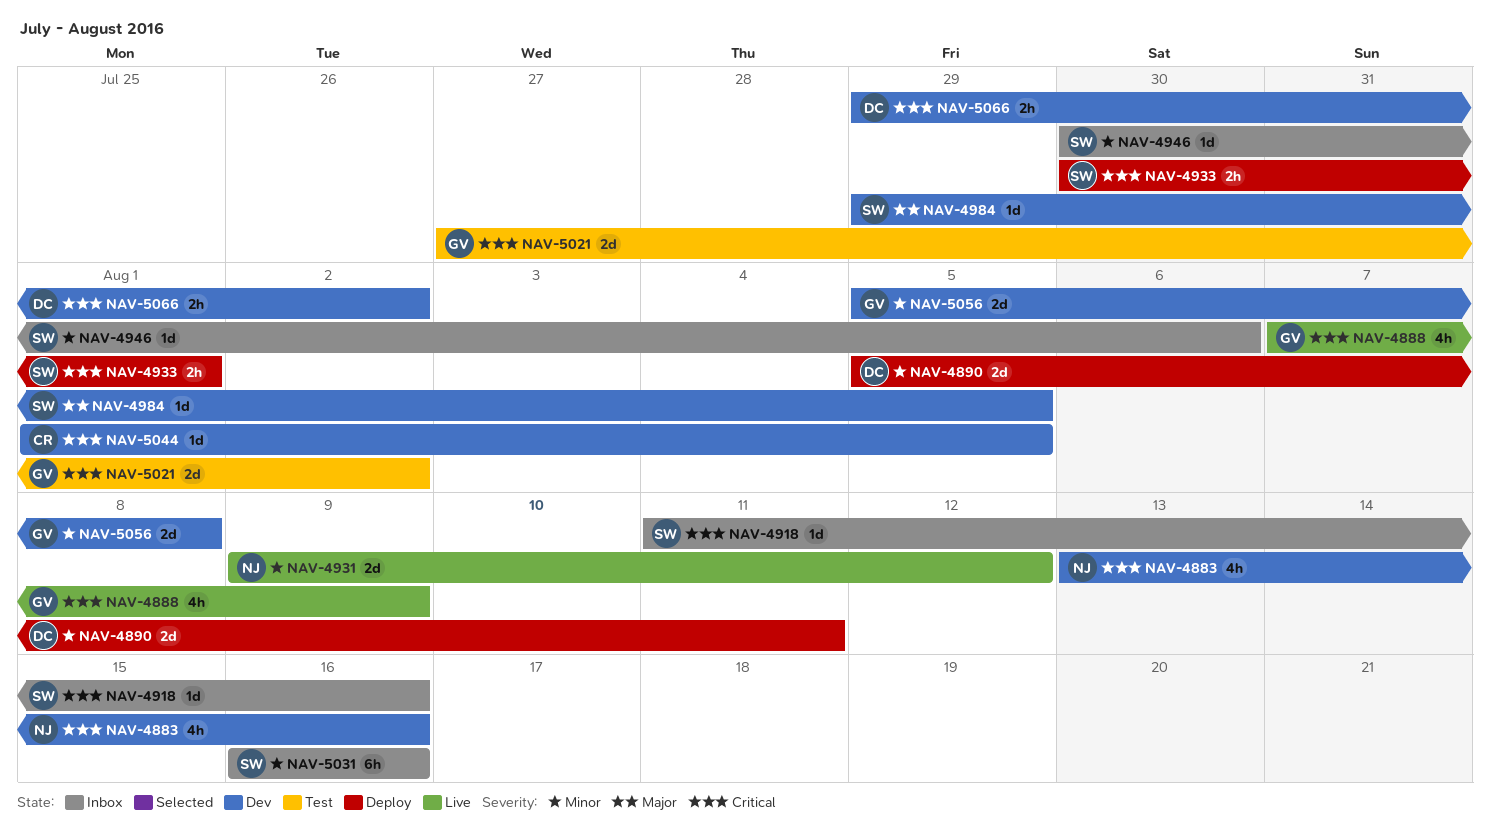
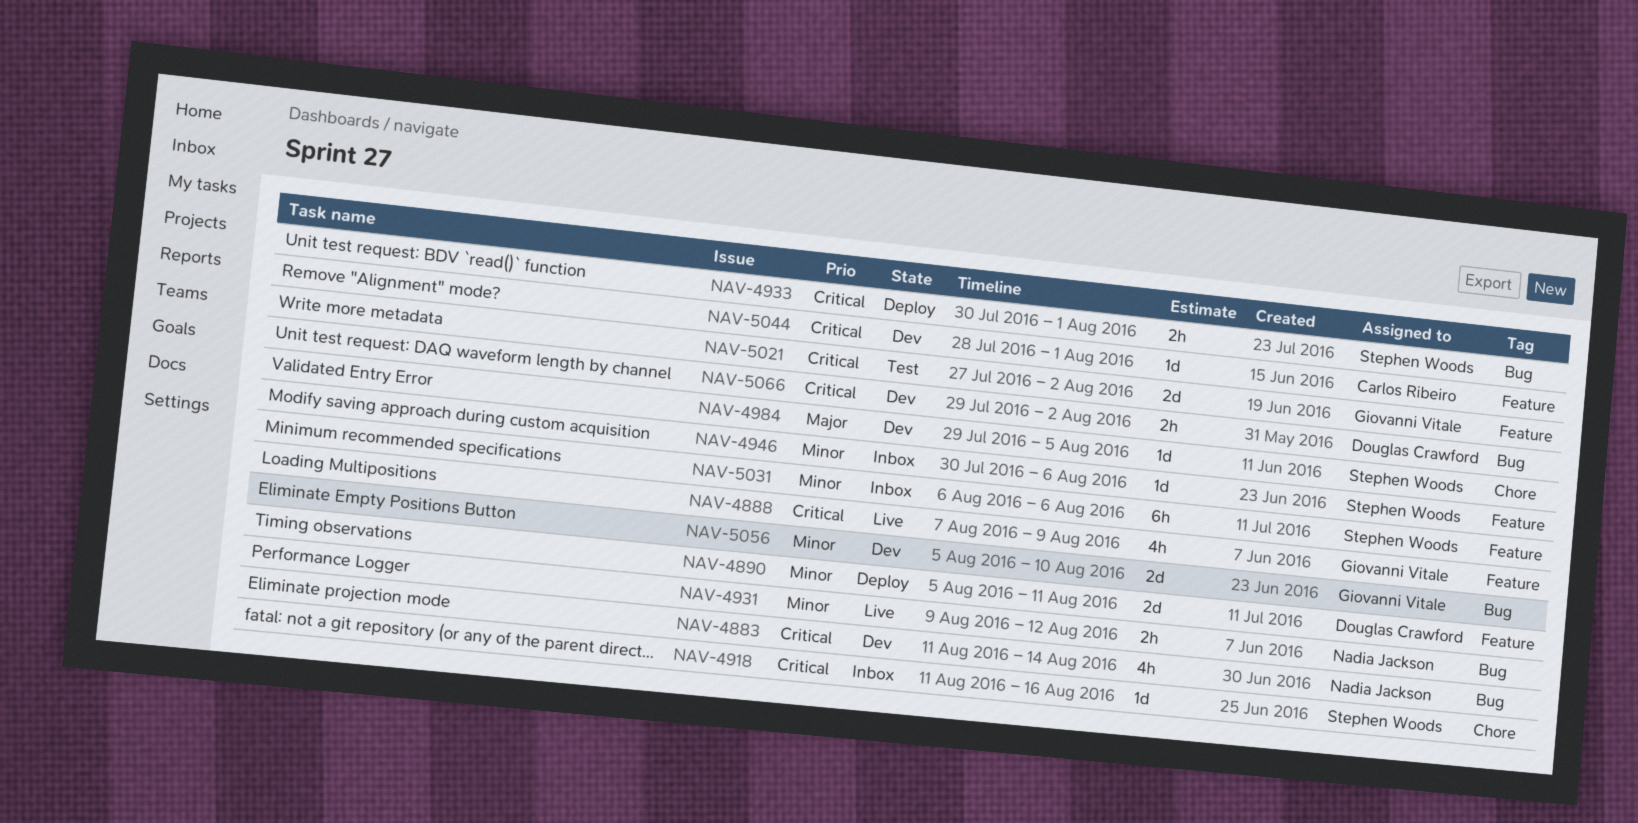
NAV-4883, start: Aug 13 -> Aug 11
NAV-4883, due: Aug 16 -> Aug 14
NAV-4931, estimate: 2d -> 2h
NAV-5031, start: Aug 16 -> Aug 6
NAV-5031, due: Aug 16 -> Aug 6
NAV-5044, start: Aug 1 -> Jul 28
NAV-5044, due: Aug 5 -> Aug 1
NAV-5056, due: Aug 8 -> Aug 10

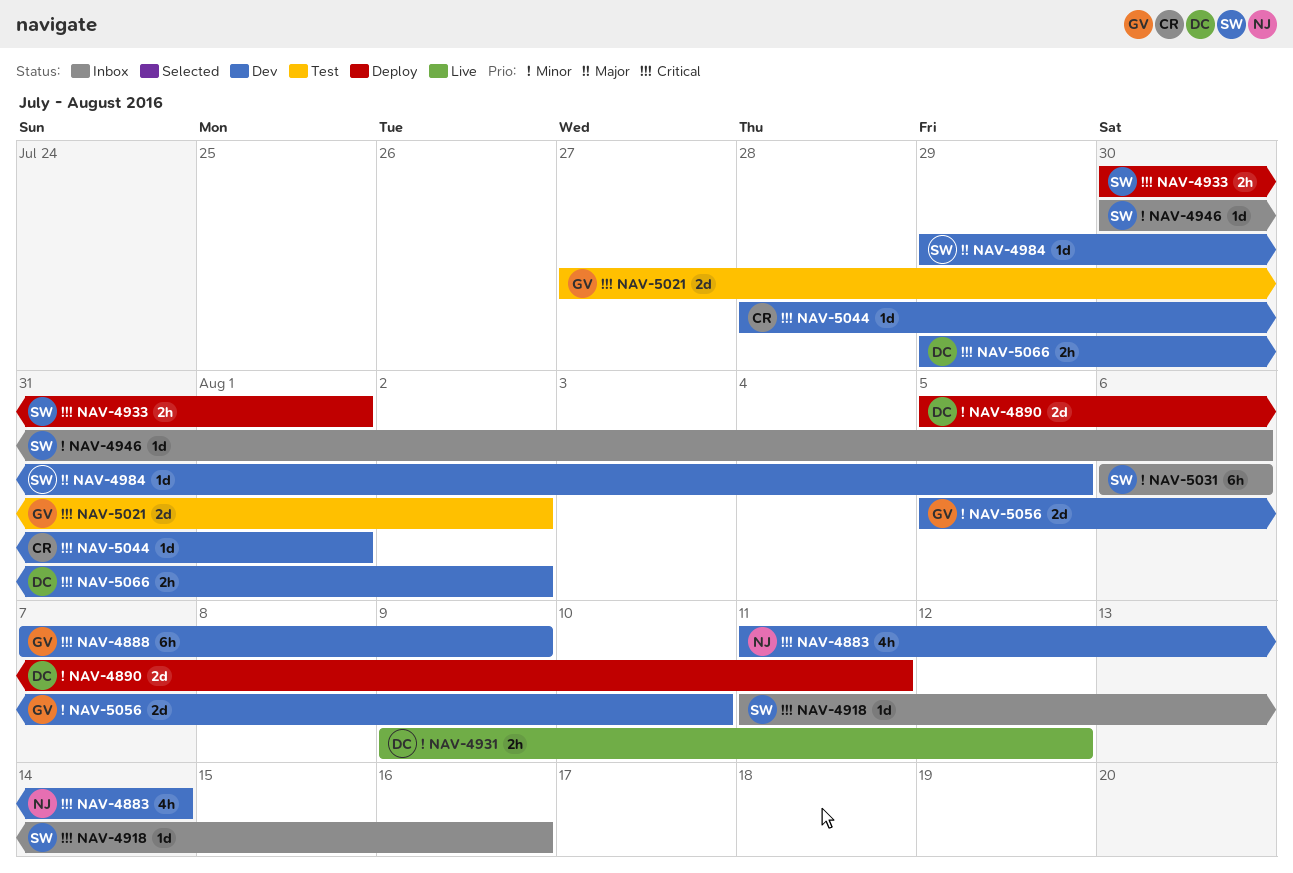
NAV-4888, status: Live -> Dev
NAV-4888, estimate: 4h -> 6h
NAV-4931, owner: Nadia Jackson -> Douglas Crawford

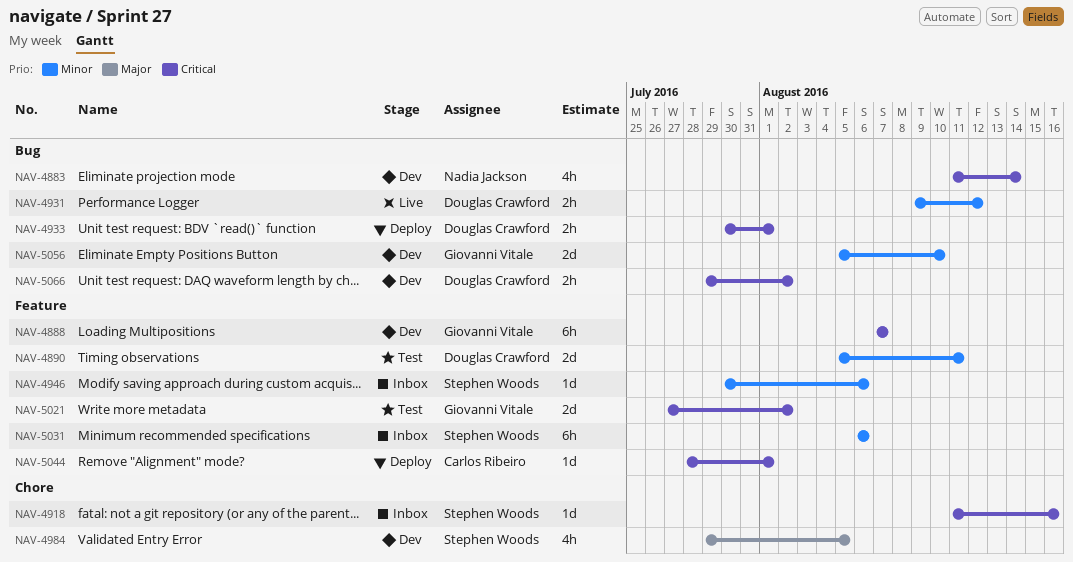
NAV-4888, due: Aug 9 -> Aug 7
NAV-4890, status: Deploy -> Test
NAV-4933, owner: Stephen Woods -> Douglas Crawford
NAV-4984, estimate: 1d -> 4h
NAV-5044, status: Dev -> Deploy

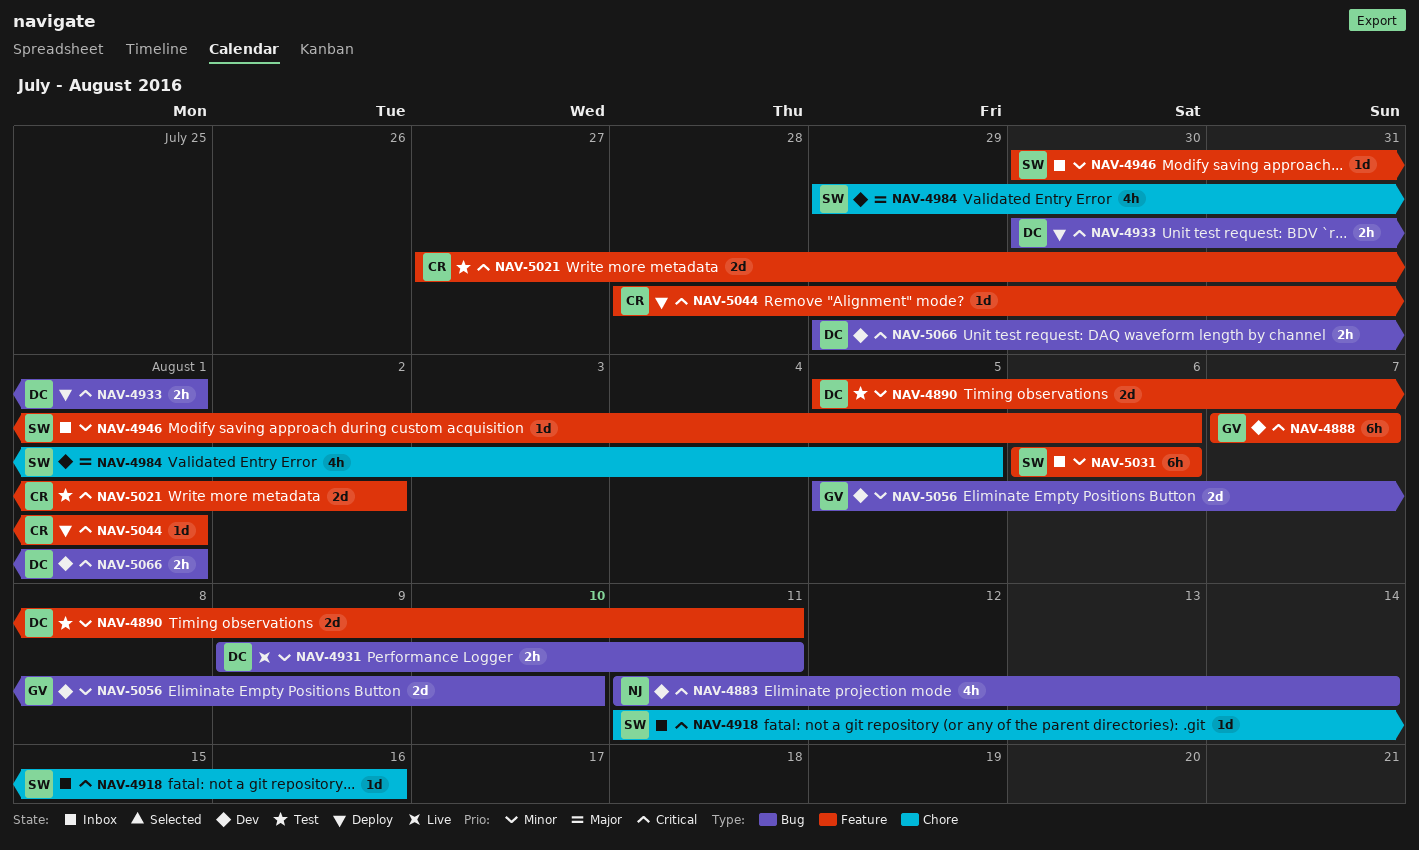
NAV-4931, due: Aug 12 -> Aug 11
NAV-5021, owner: Giovanni Vitale -> Carlos Ribeiro
NAV-5066, due: Aug 2 -> Aug 1

